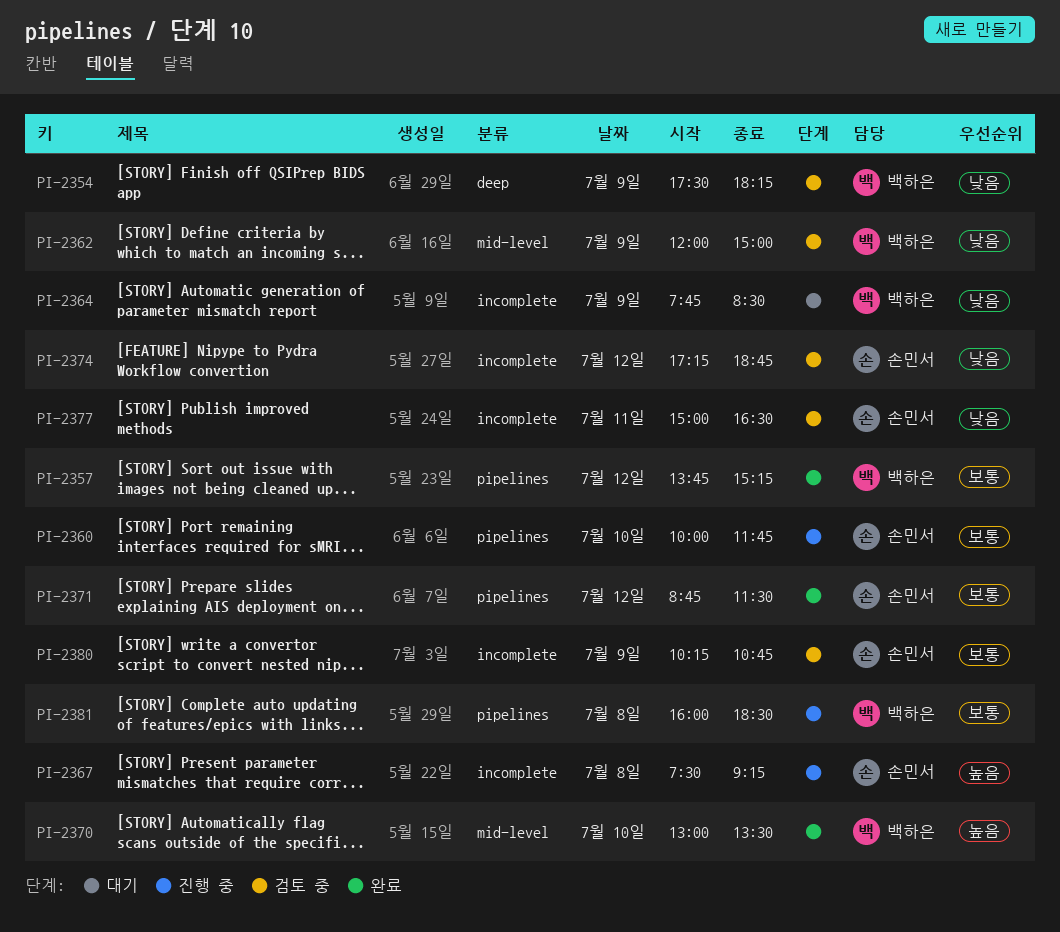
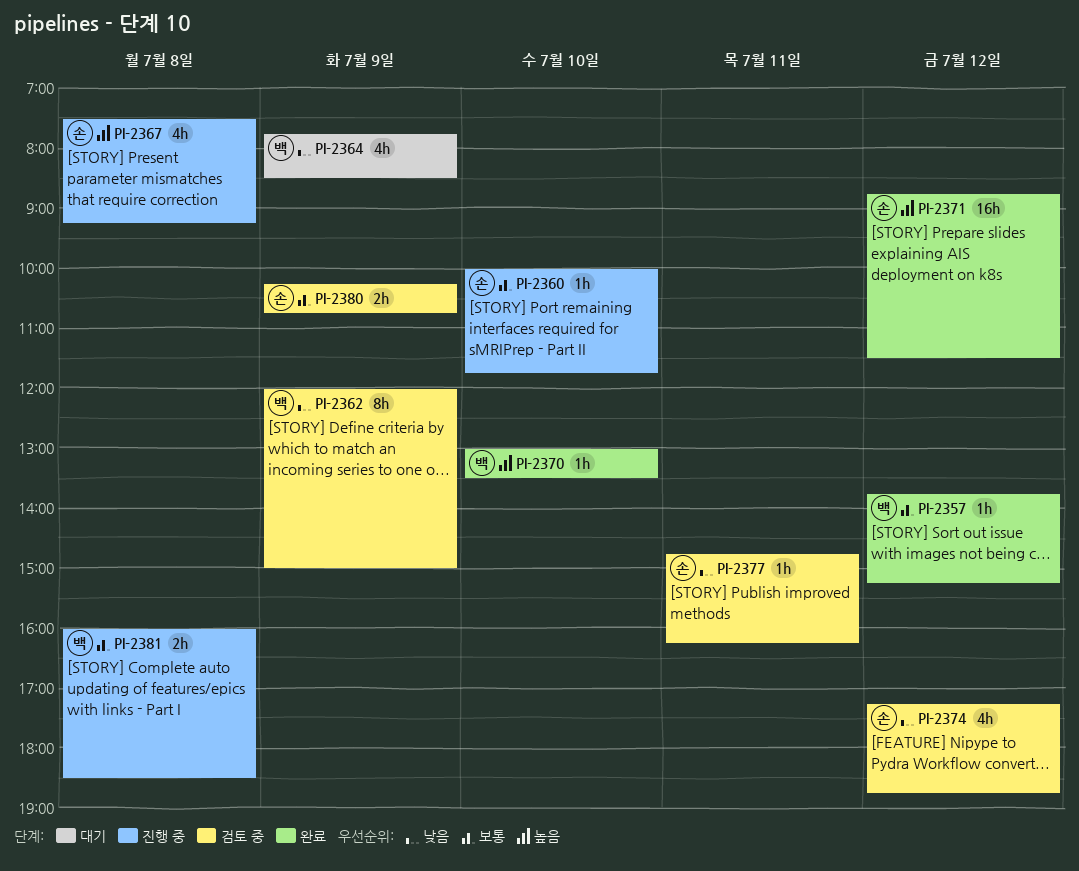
PI-2354: present -> none
PI-2371, priority: 보통 -> 높음
PI-2377, begins: 15:00 -> 14:45
PI-2377, ends: 16:30 -> 16:15

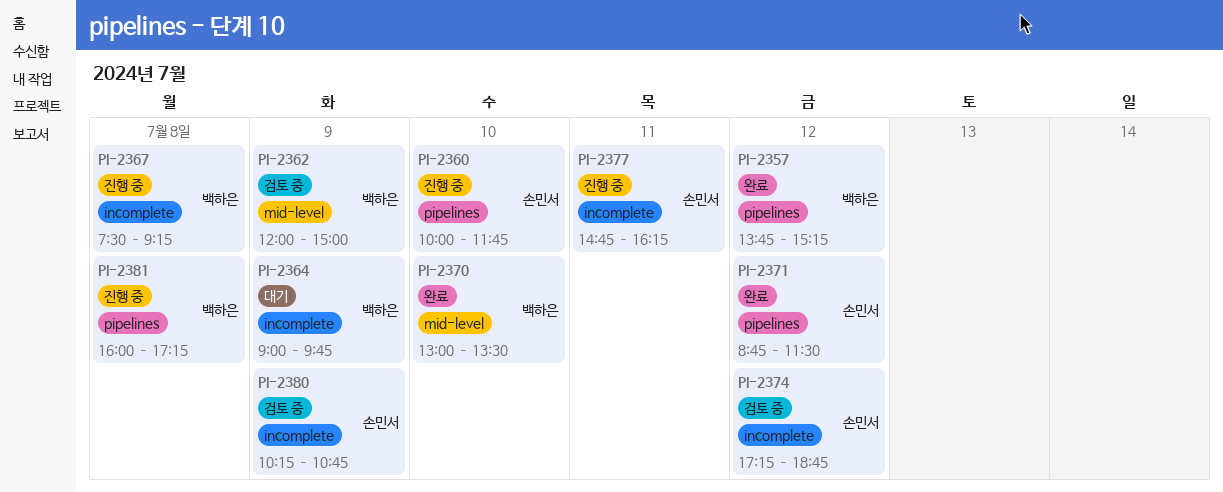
PI-2364, begins: 07:45 -> 09:00
PI-2364, ends: 08:30 -> 09:45
PI-2367, owner: 손민서 -> 백하은
PI-2377, status: 검토 중 -> 진행 중
PI-2381, ends: 18:30 -> 17:15

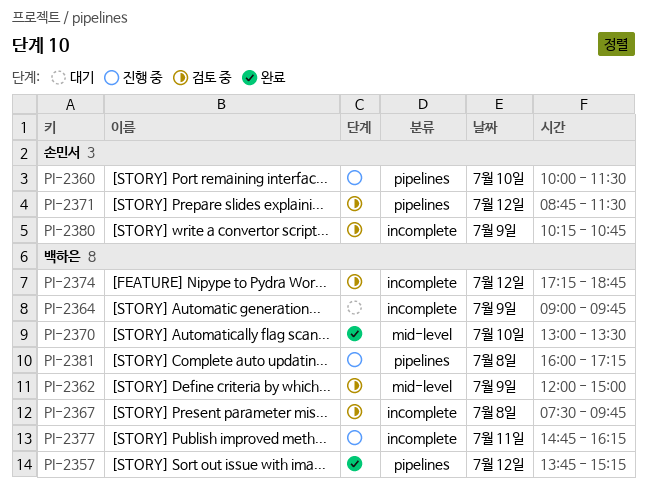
PI-2360, ends: 11:45 -> 11:30
PI-2367, status: 진행 중 -> 검토 중
PI-2367, ends: 09:15 -> 09:45
PI-2371, status: 완료 -> 검토 중
PI-2374, owner: 손민서 -> 백하은
PI-2377, owner: 손민서 -> 백하은

